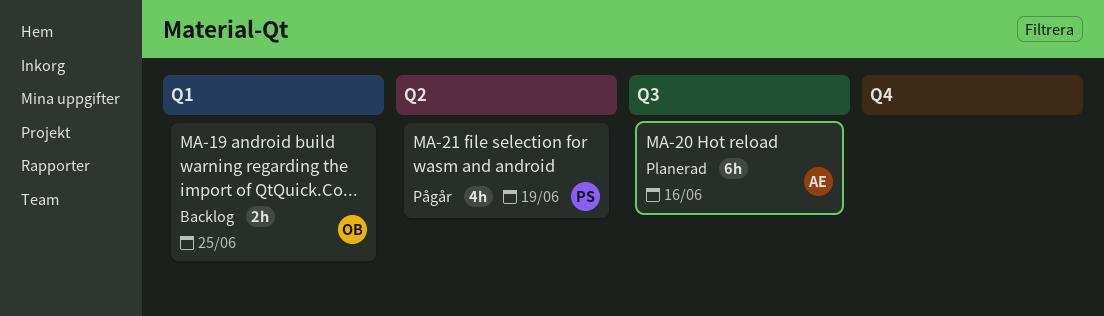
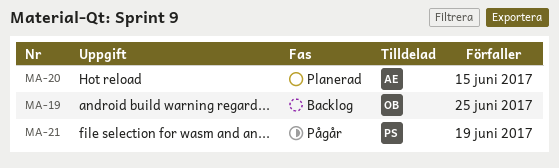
MA-20, due: Jun 16 -> Jun 15

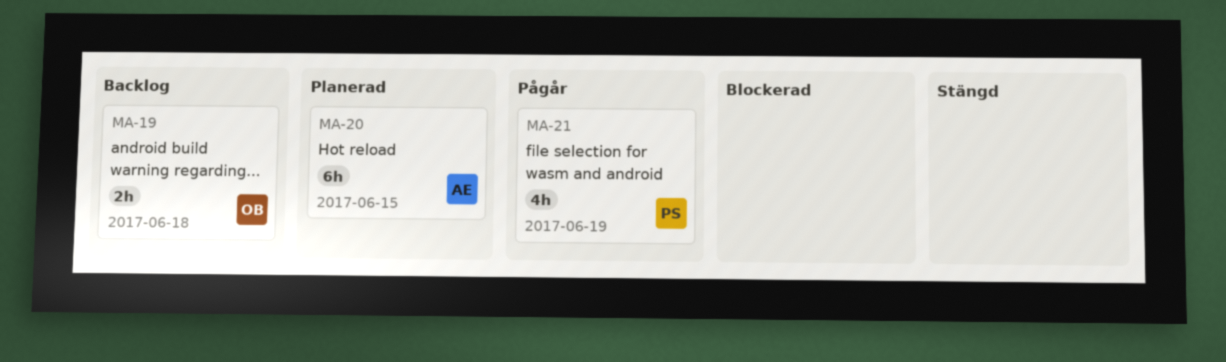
MA-19, due: Jun 25 -> Jun 18

